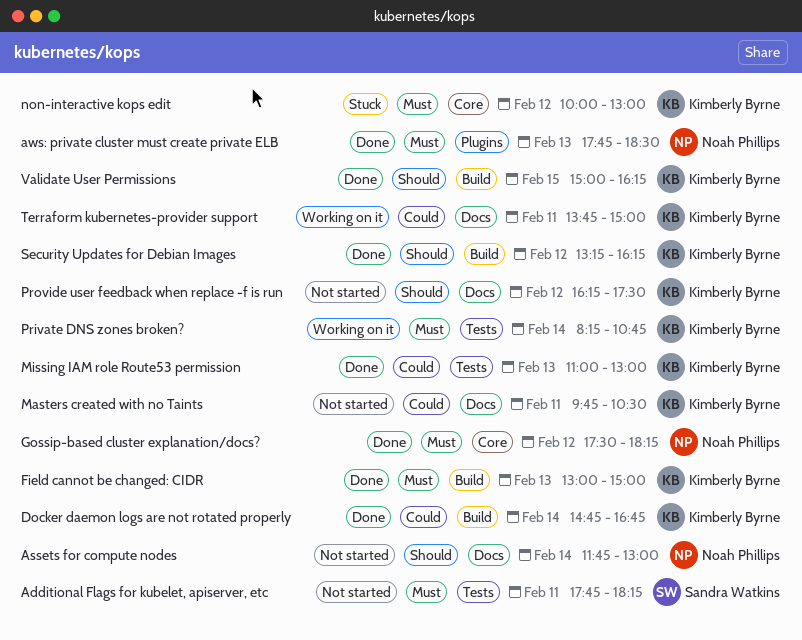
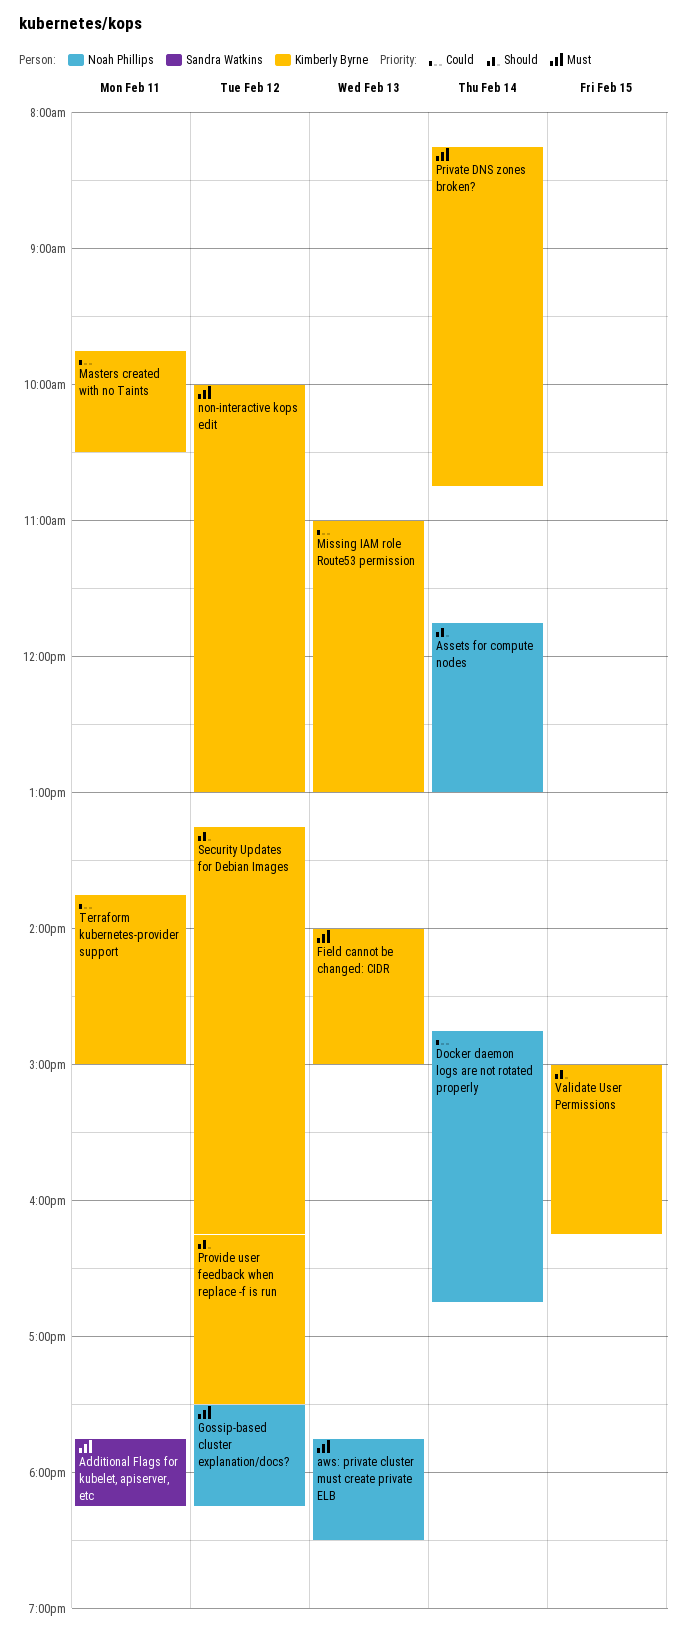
Docker daemon logs are not rotated properly, owner: Kimberly Byrne -> Noah Phillips
Field cannot be changed: CIDR, begins: 13:00 -> 14:00

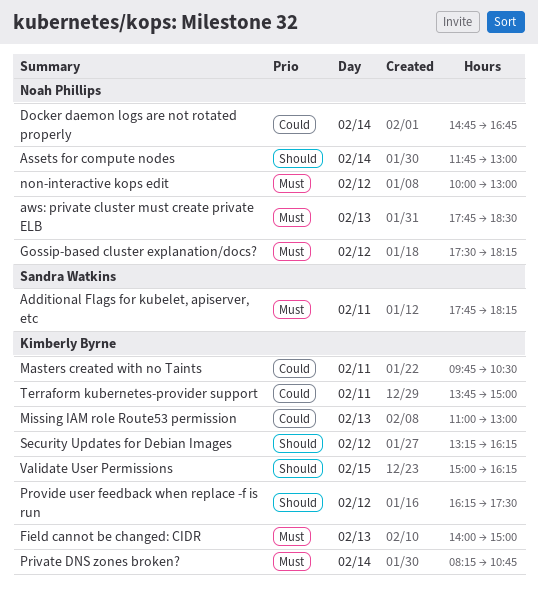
non-interactive kops edit, owner: Kimberly Byrne -> Noah Phillips

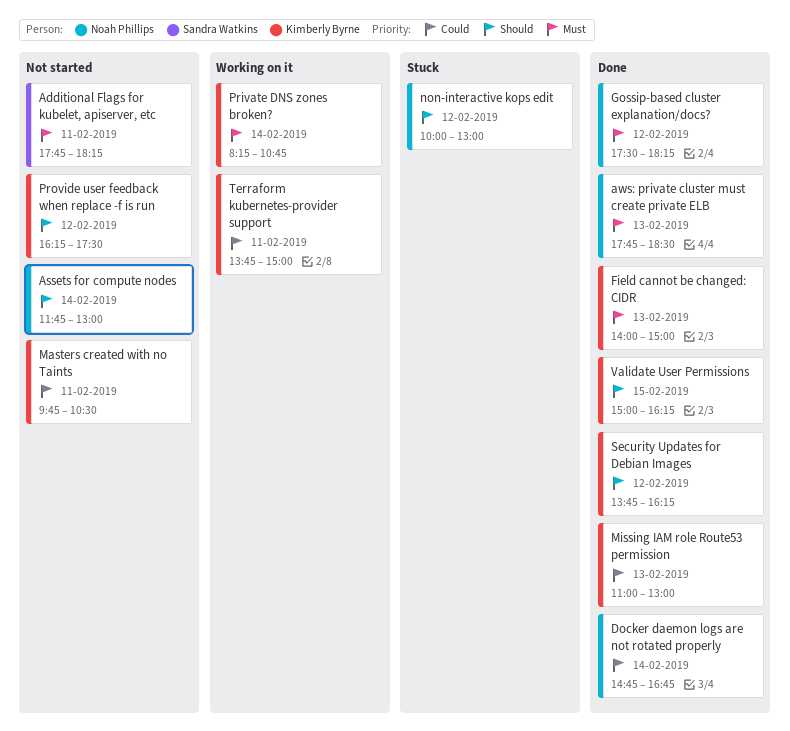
non-interactive kops edit, priority: Must -> Should
Security Updates for Debian Images, begins: 13:15 -> 13:45

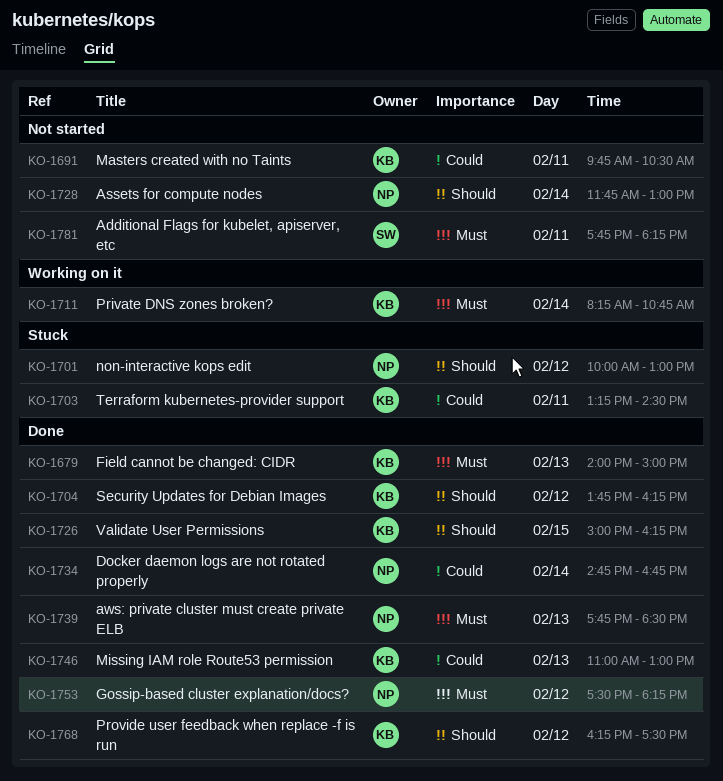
Provide user feedback when replace -f is run, status: Not started -> Done
Terraform kubernetes-provider support, status: Working on it -> Stuck
Terraform kubernetes-provider support, begins: 13:45 -> 13:15
Terraform kubernetes-provider support, ends: 15:00 -> 14:30

